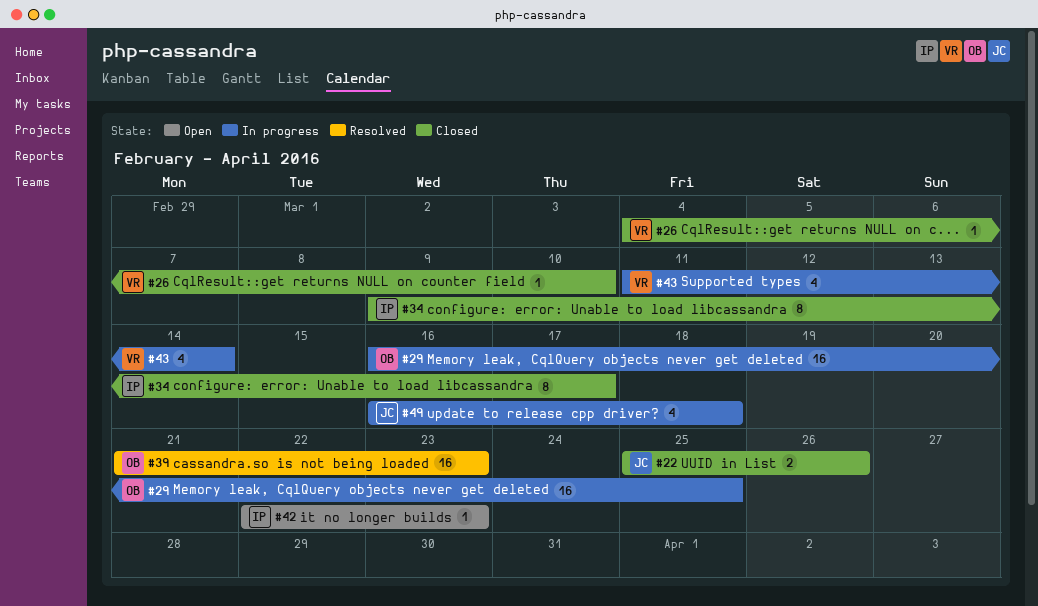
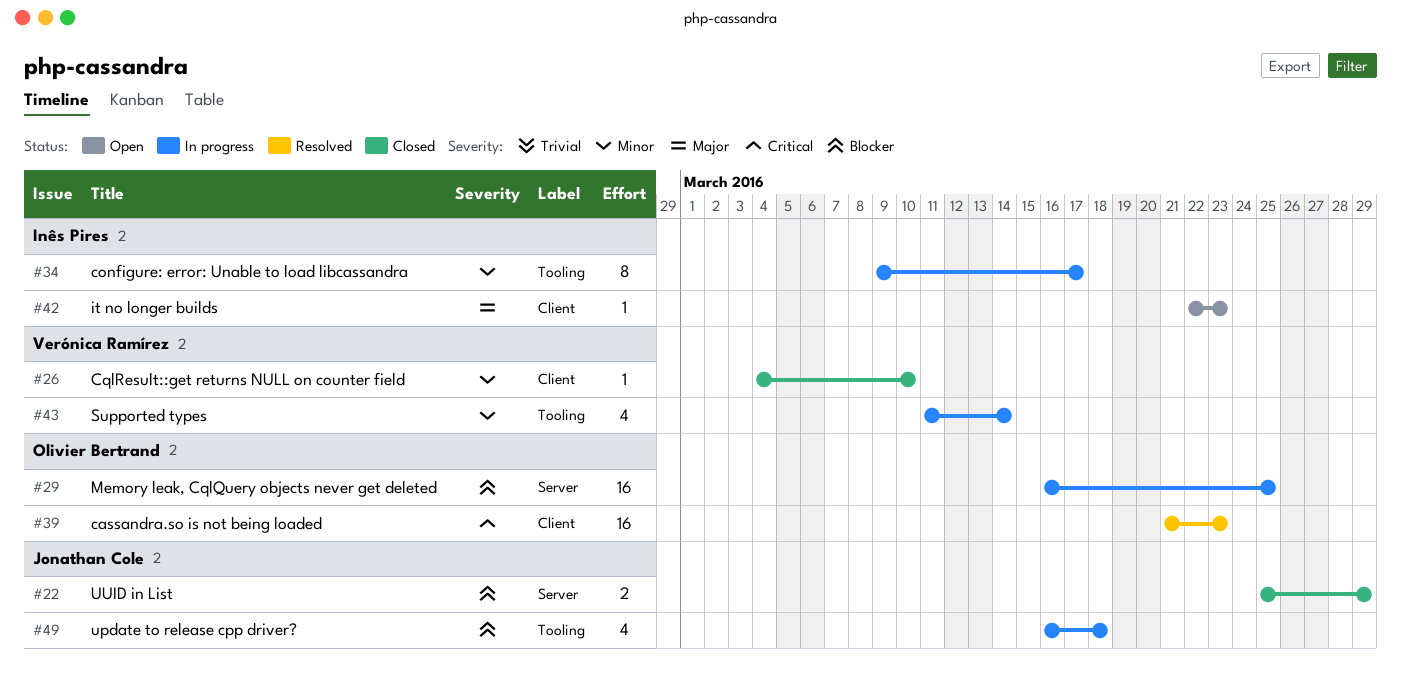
#22, due: Mar 26 -> Mar 29
#34, status: Closed -> In progress

